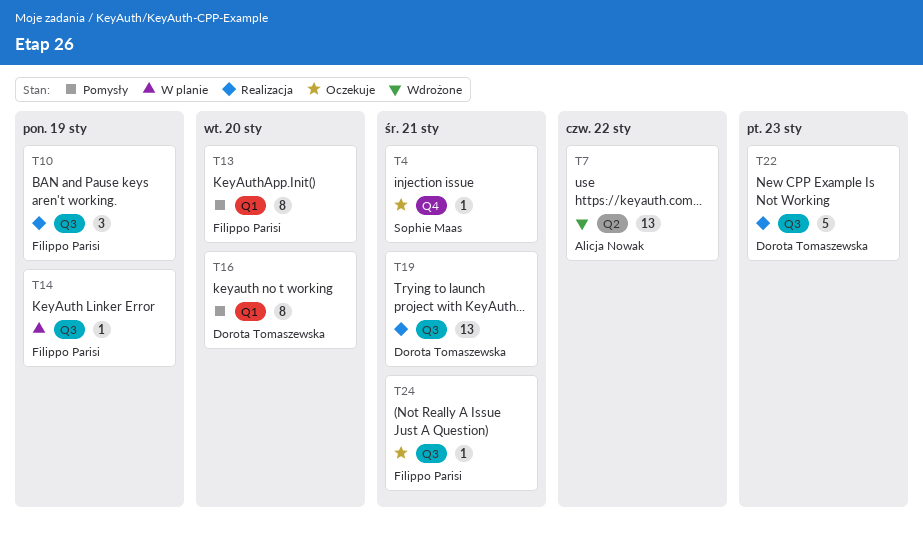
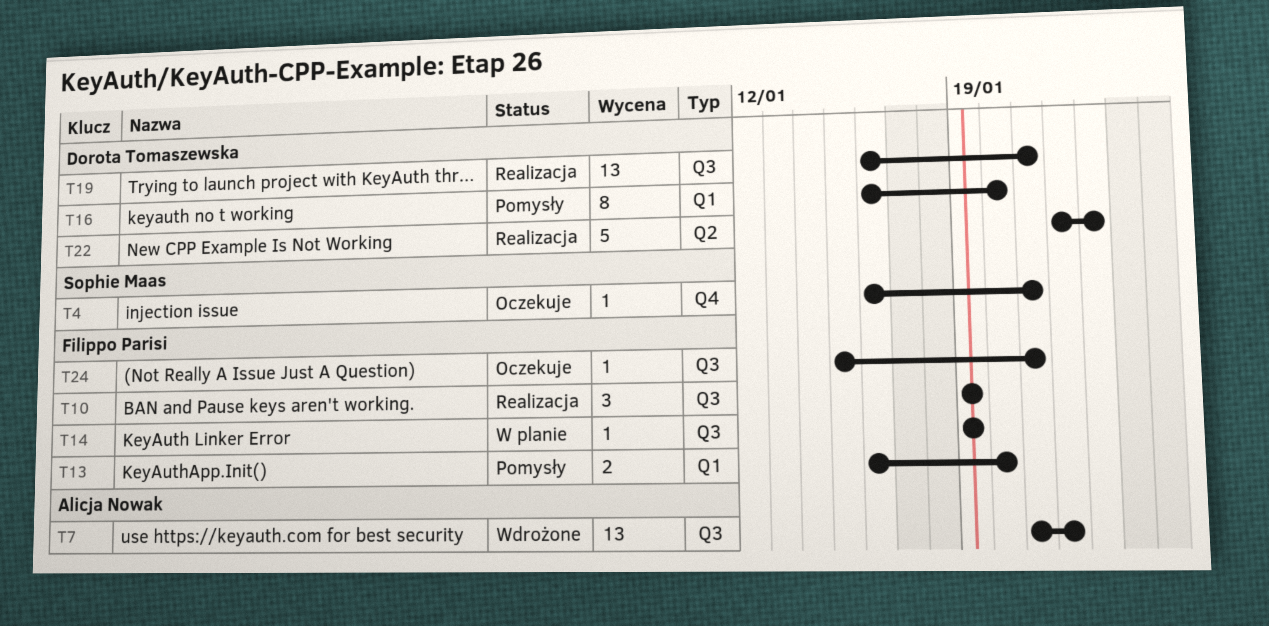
T7, label: Q2 -> Q3
T13, estimate: 8 -> 2
T22, label: Q3 -> Q2

